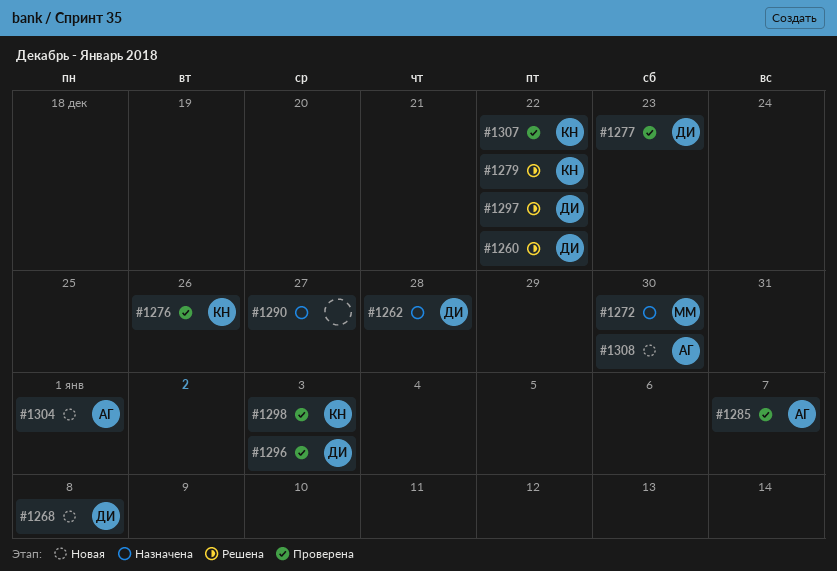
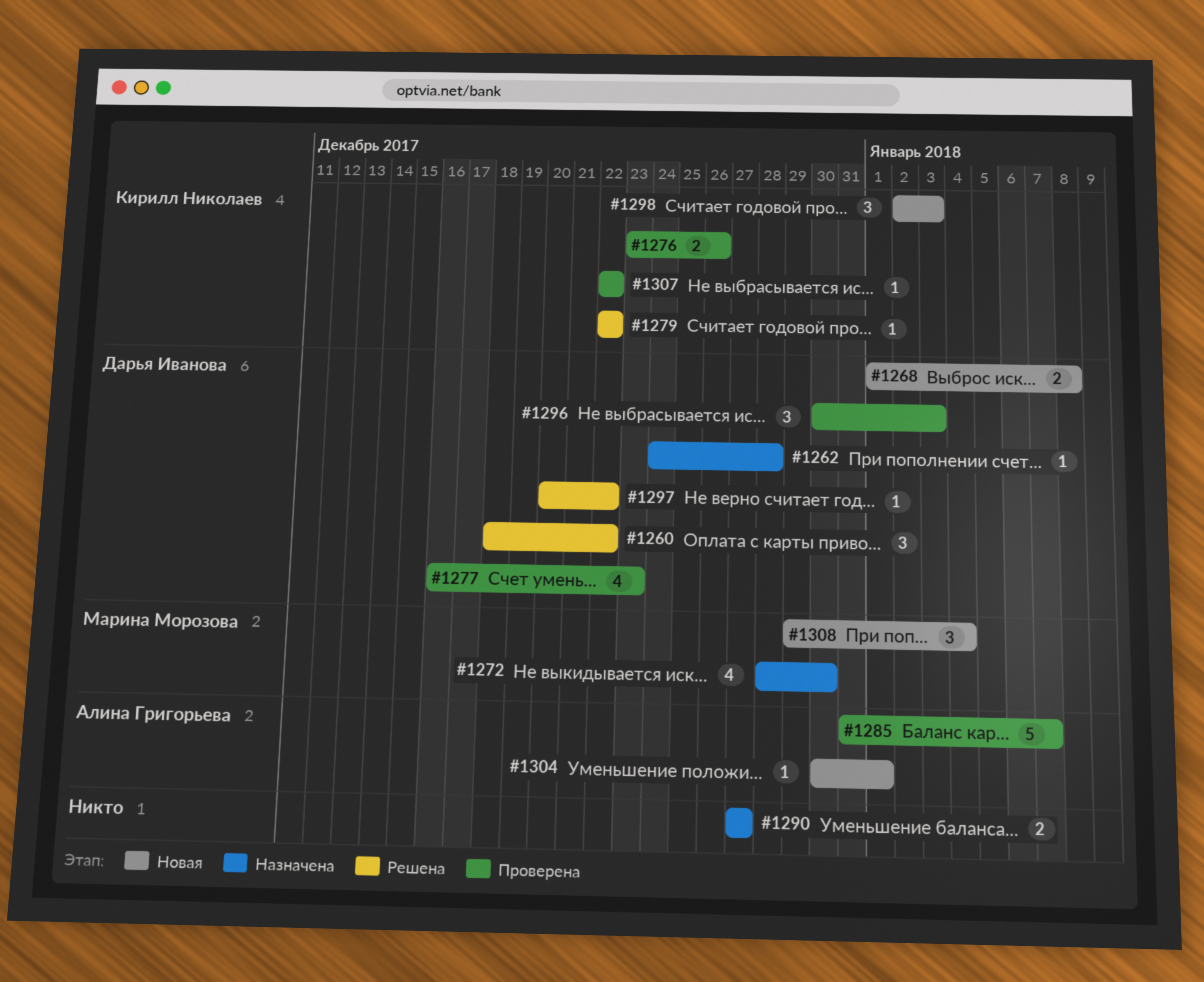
#1298, status: Проверена -> Новая
#1308, owner: Алина Григорьева -> Марина Морозова
#1308, due: Dec 30 -> Jan 4

